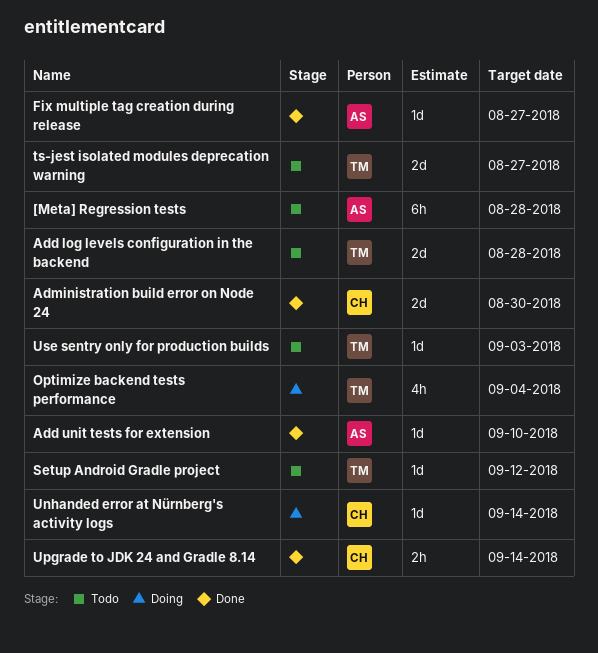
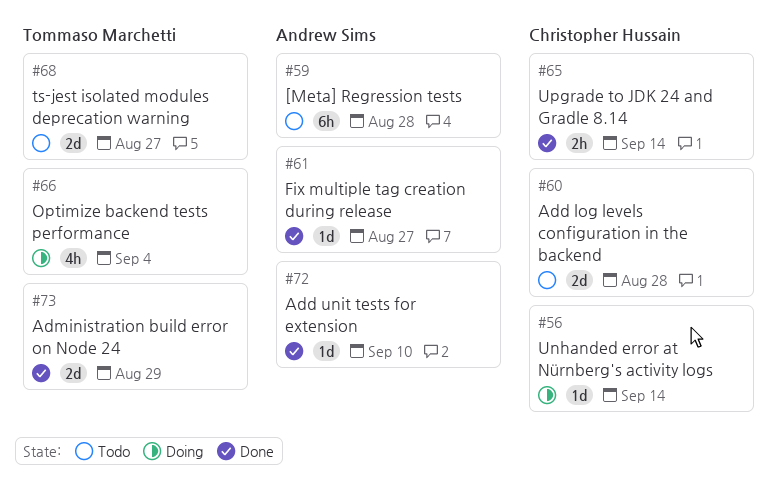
Add log levels configuration in the backend, owner: Tommaso Marchetti -> Christopher Hussain
Administration build error on Node 24, owner: Christopher Hussain -> Tommaso Marchetti
Administration build error on Node 24, due: Aug 30 -> Aug 29
Setup Android Gradle project: present -> none
Use sentry only for production builds: present -> none

